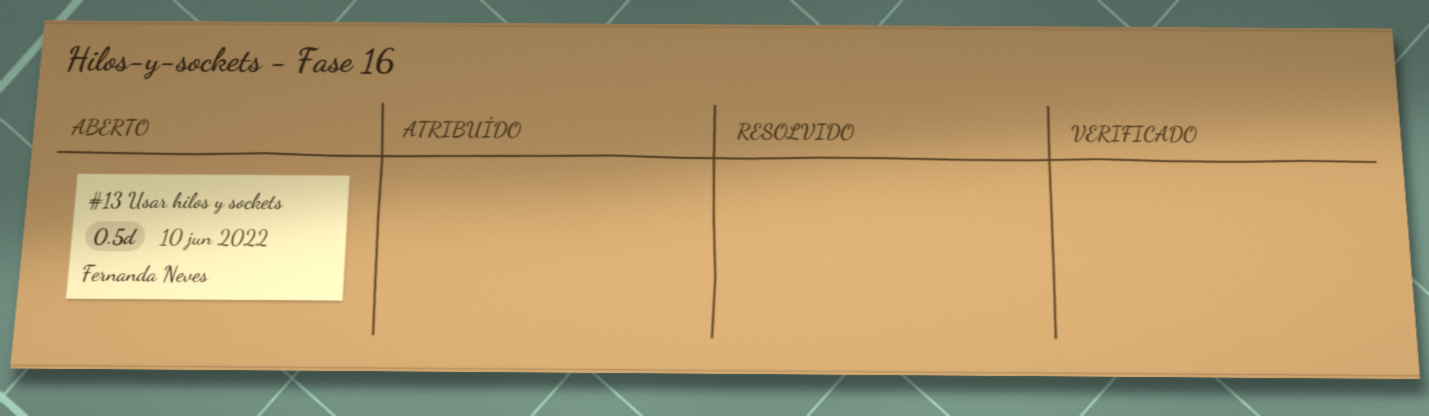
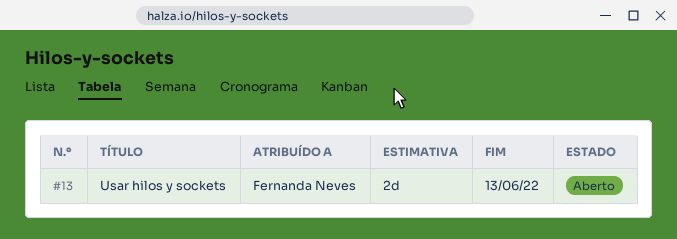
#13, estimate: 0.5d -> 2d
#13, due: Jun 10 -> Jun 13

